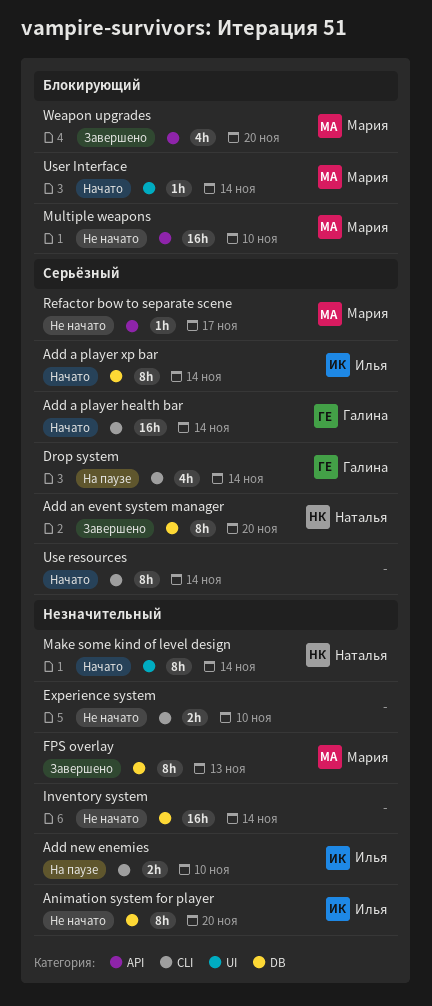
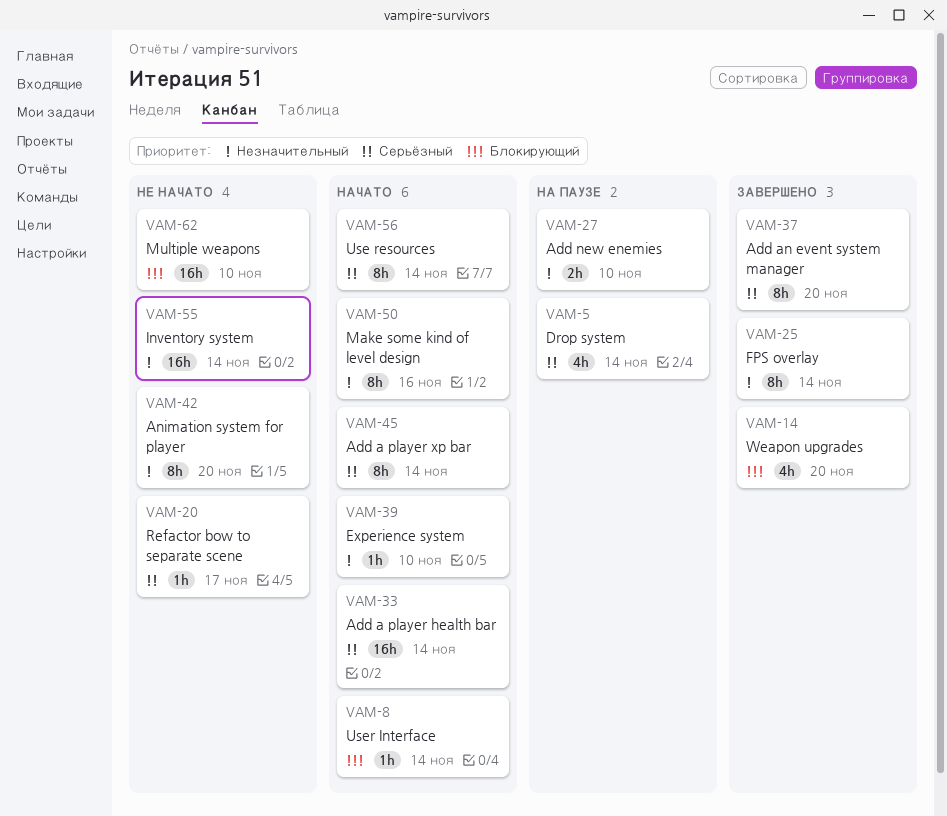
Experience system, status: Не начато -> Начато
Experience system, estimate: 2h -> 1h
FPS overlay, due: Nov 13 -> Nov 14
Make some kind of level design, due: Nov 14 -> Nov 16

